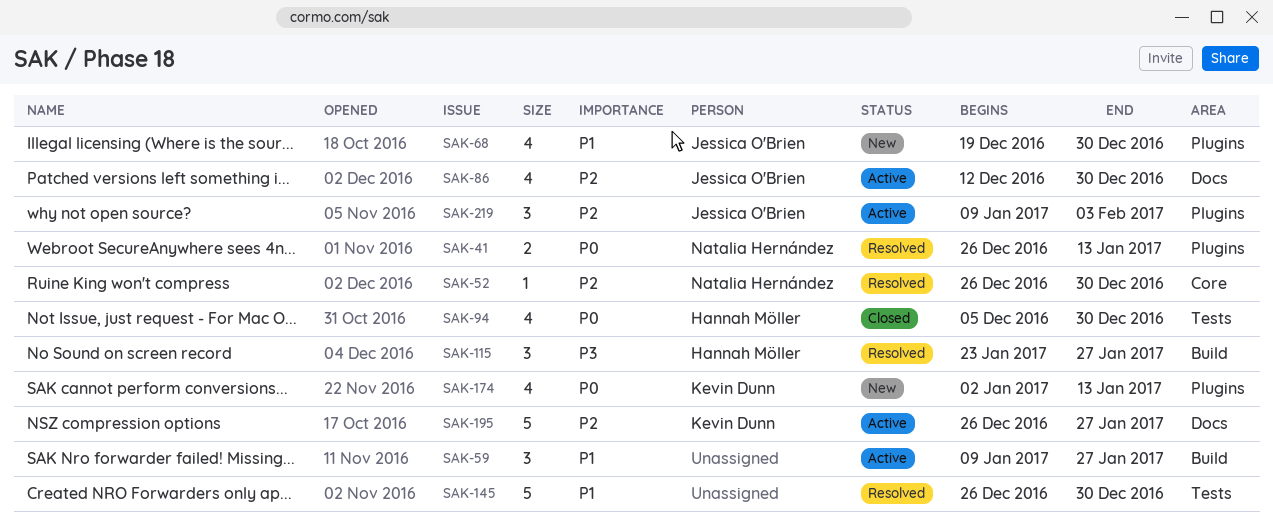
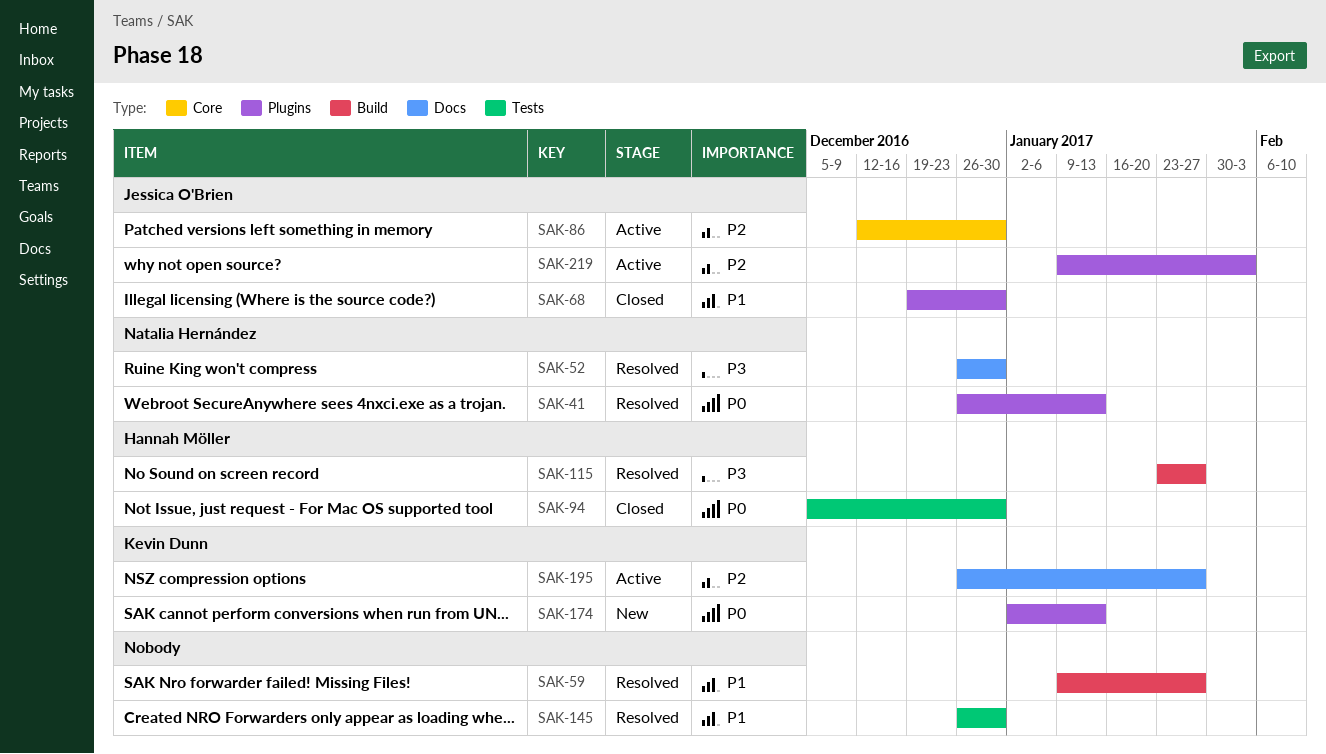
SAK-52, priority: P2 -> P3
SAK-52, label: Core -> Docs
SAK-59, status: Active -> Resolved
SAK-68, status: New -> Closed
SAK-86, label: Docs -> Core

